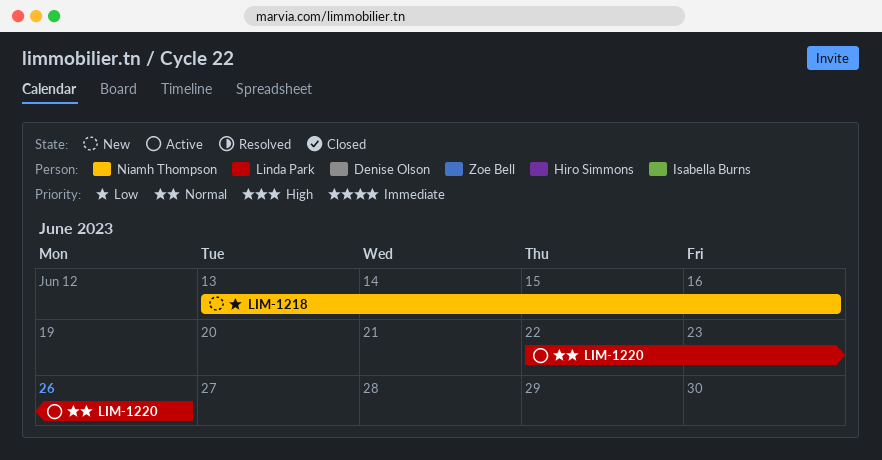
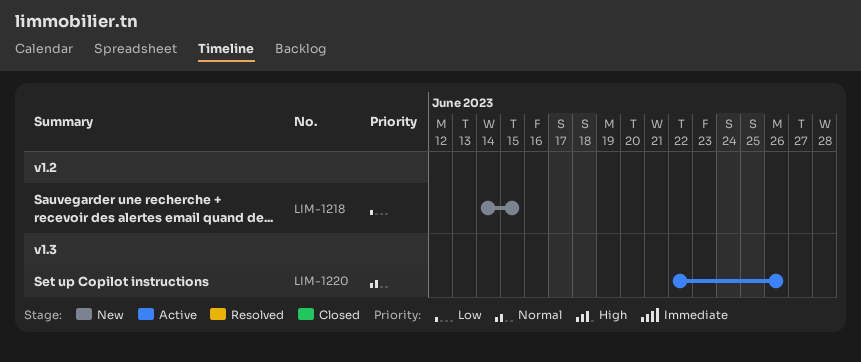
LIM-1218, start: Jun 13 -> Jun 14
LIM-1218, due: Jun 16 -> Jun 15

